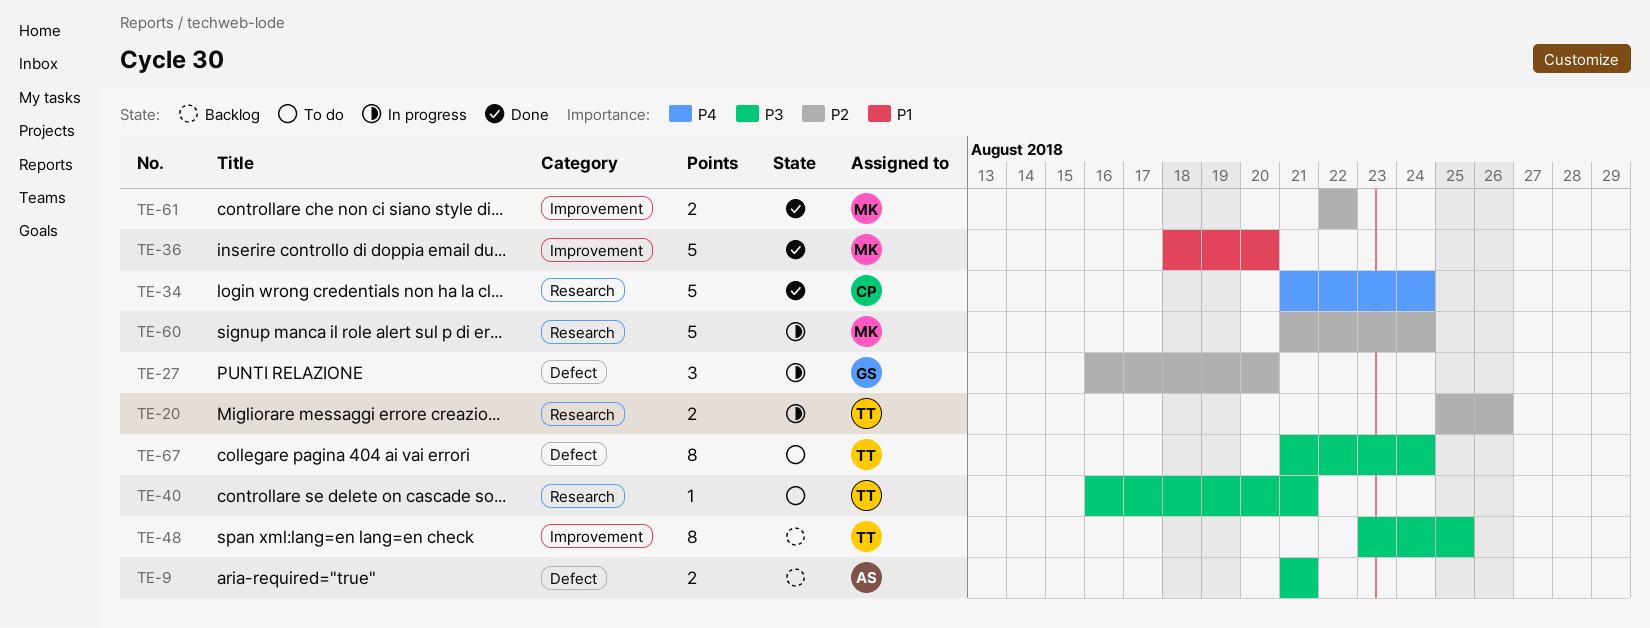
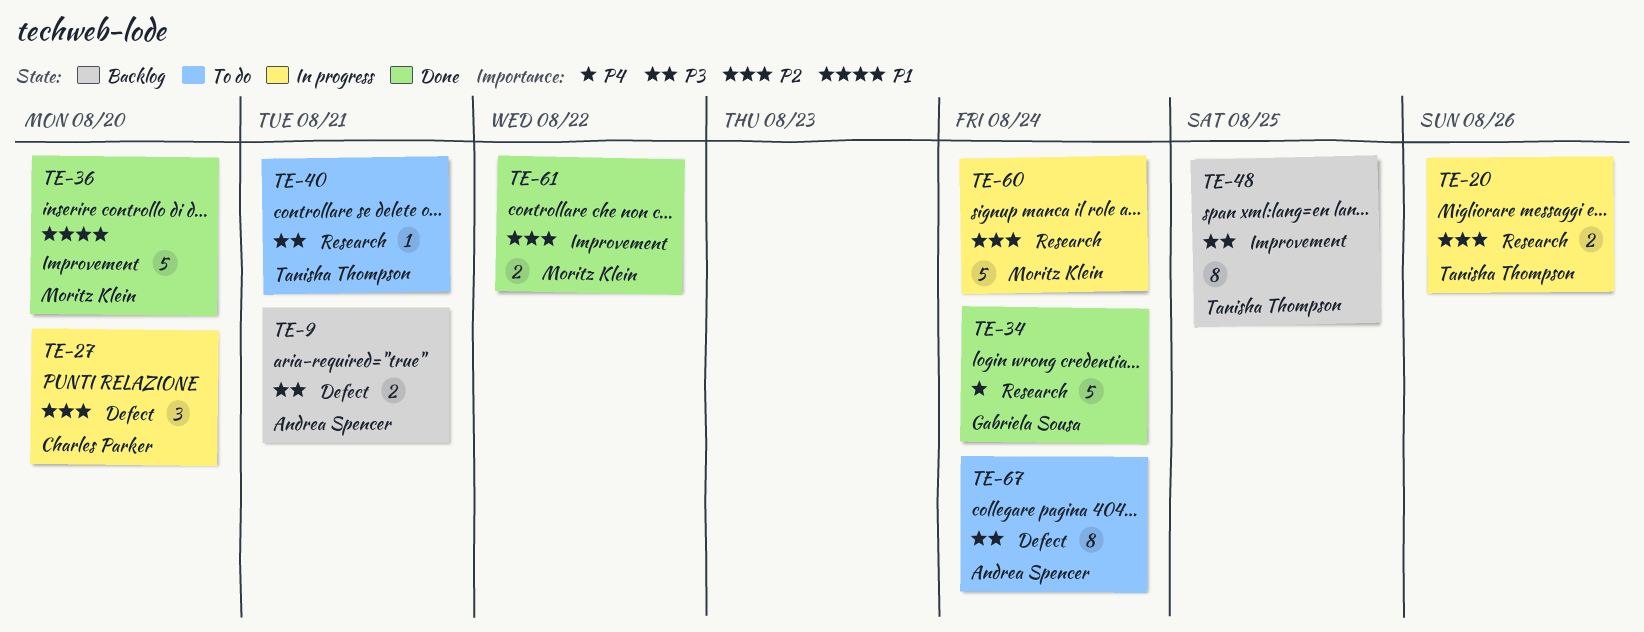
TE-27, owner: Gabriela Sousa -> Charles Parker
TE-34, owner: Charles Parker -> Gabriela Sousa
TE-67, owner: Tanisha Thompson -> Andrea Spencer

